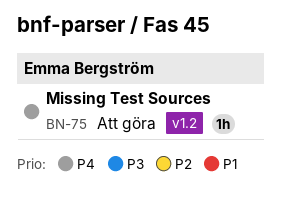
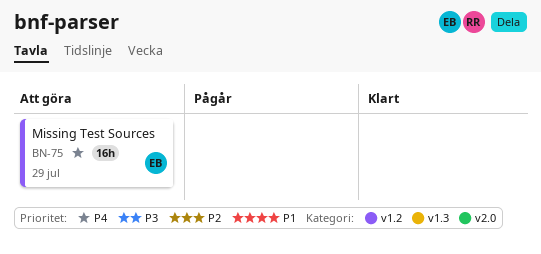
BN-75, estimate: 1h -> 16h

